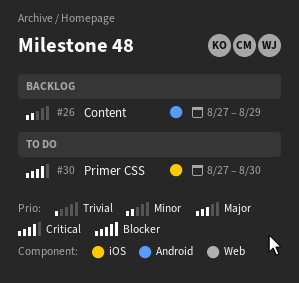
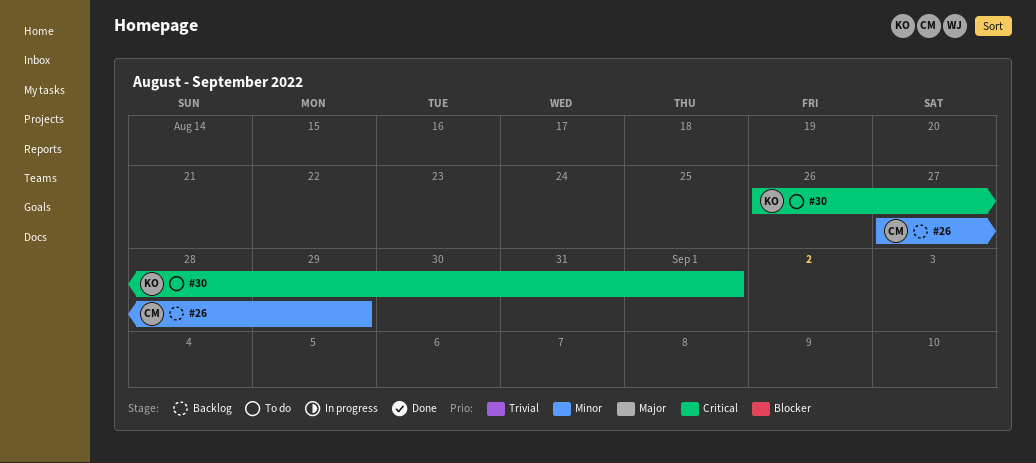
#30, start: Aug 27 -> Aug 26
#30, due: Aug 30 -> Sep 1

